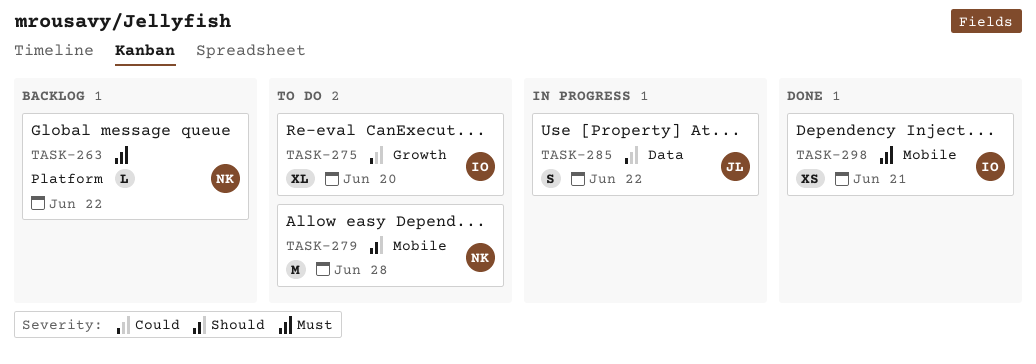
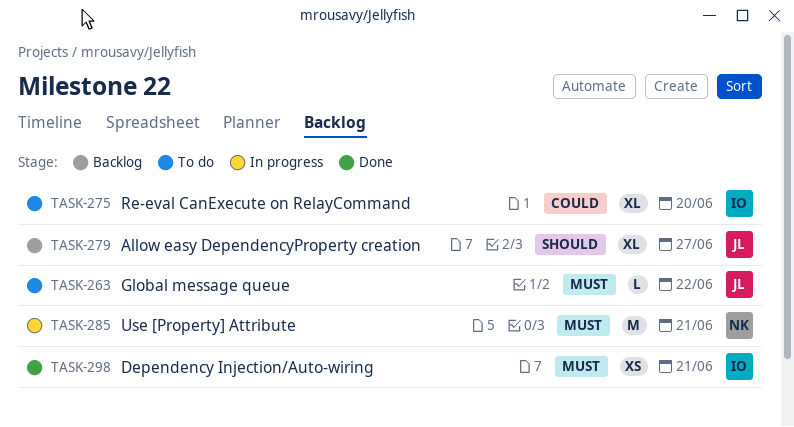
TASK-263, status: Backlog -> To do
TASK-263, owner: NK -> JL
TASK-279, status: To do -> Backlog
TASK-279, owner: NK -> JL
TASK-279, estimate: M -> XL
TASK-279, due: Jun 28 -> Jun 27
TASK-285, owner: JL -> NK
TASK-285, priority: Could -> Must
TASK-285, estimate: S -> M
TASK-285, due: Jun 22 -> Jun 21

